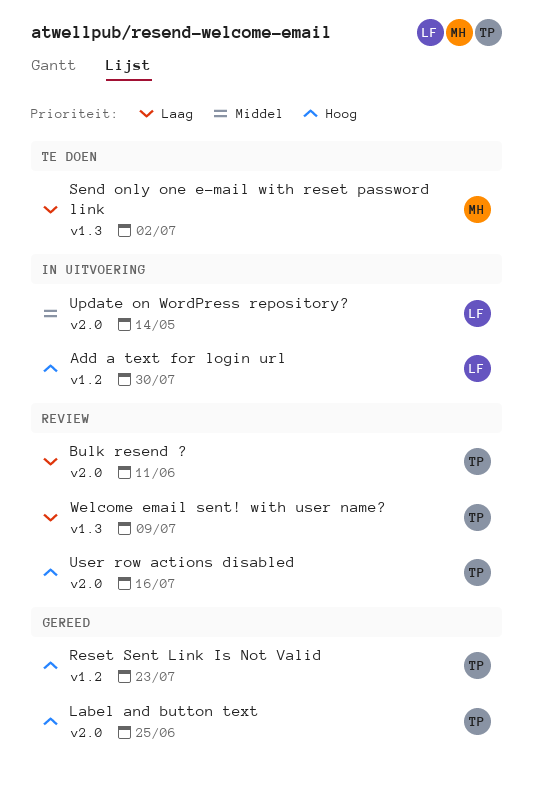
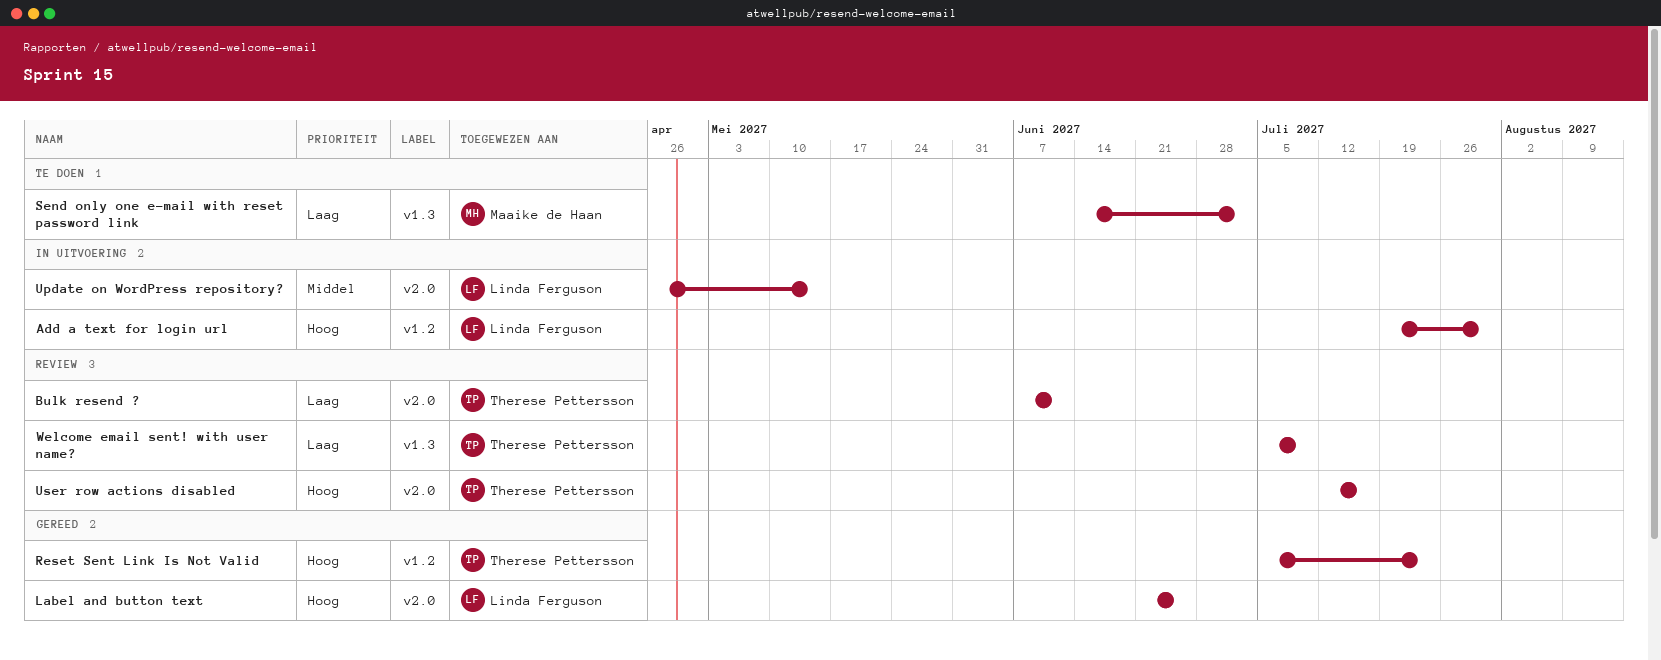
Label and button text, owner: Therese Pettersson -> Linda Ferguson

